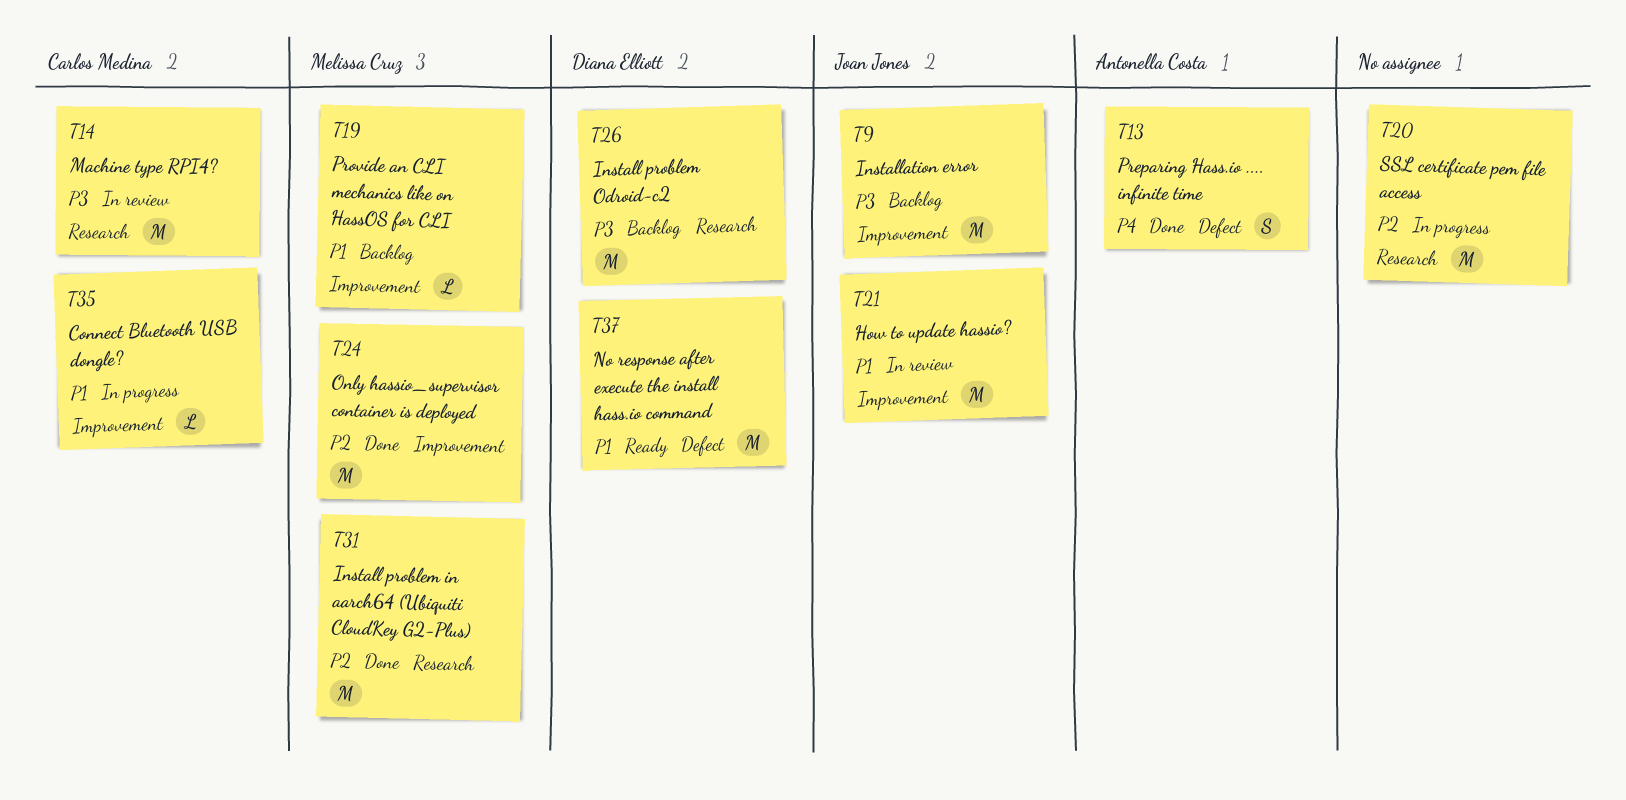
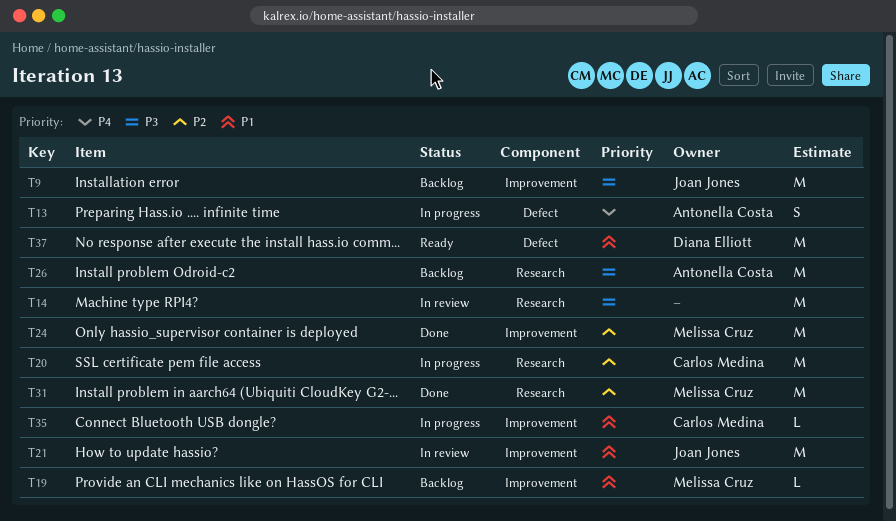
T13, status: Done -> In progress
T14, owner: Carlos Medina -> none
T20, owner: none -> Carlos Medina
T26, owner: Diana Elliott -> Antonella Costa

